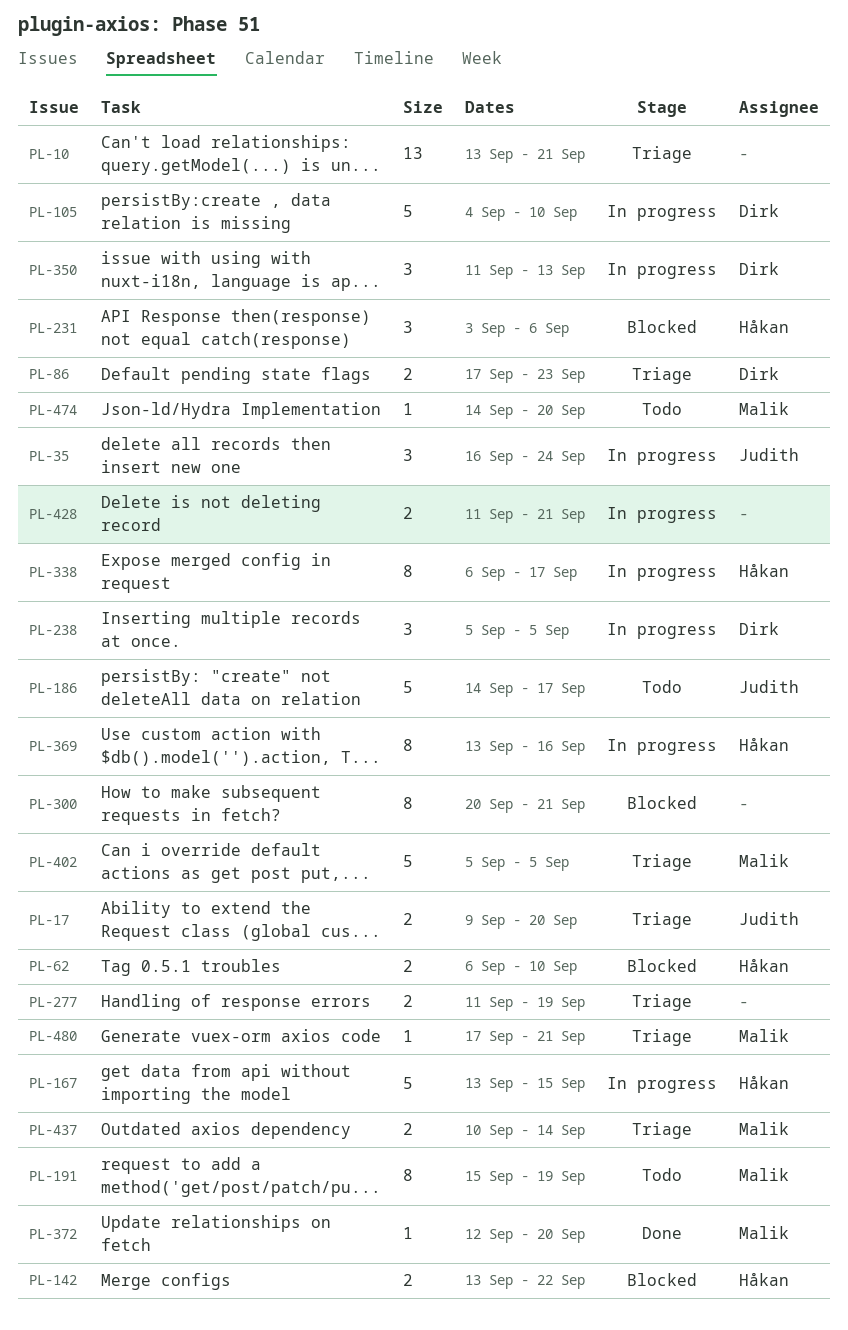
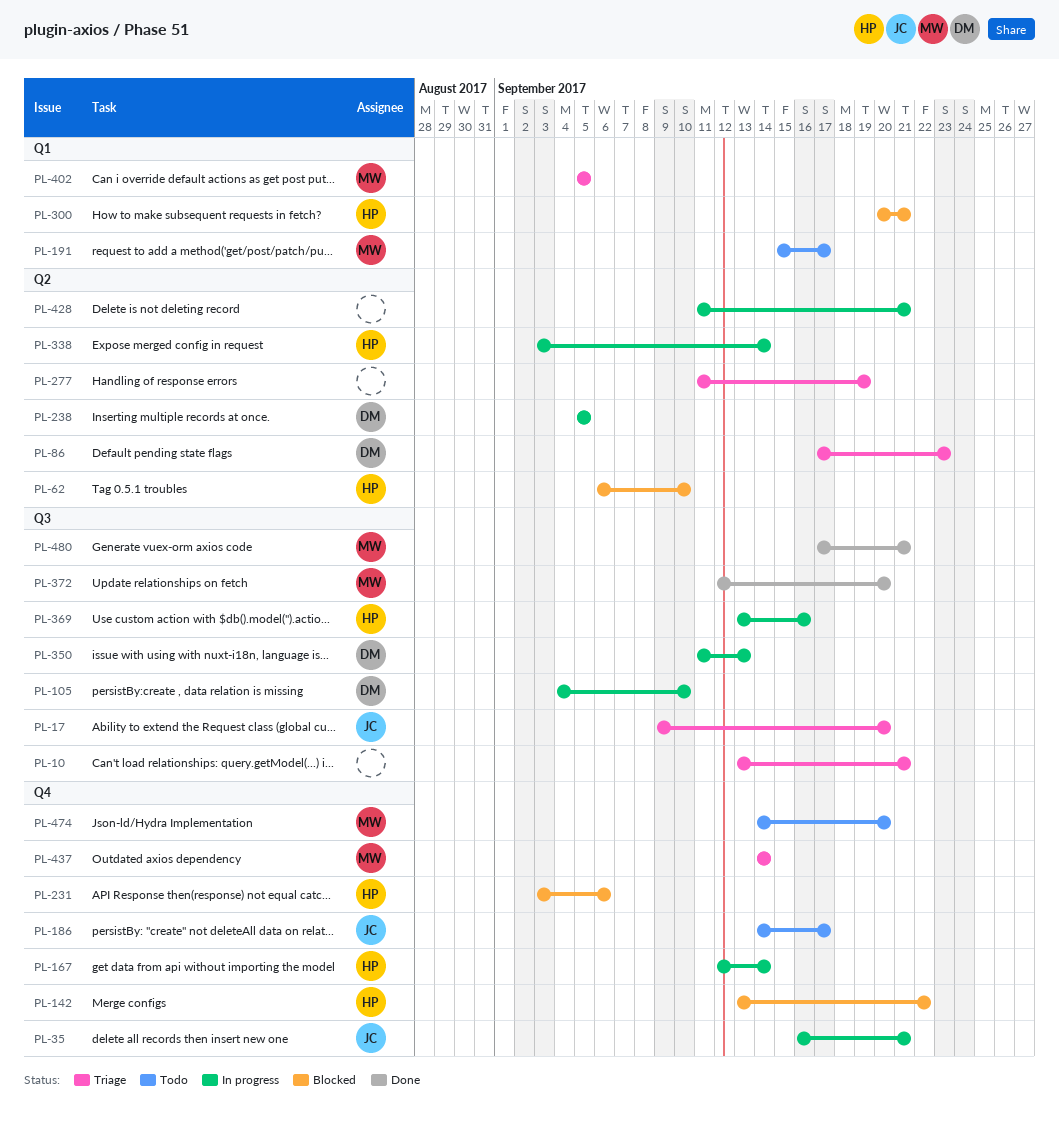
PL-35, due: Sep 24 -> Sep 21
PL-167, start: Sep 13 -> Sep 12
PL-167, due: Sep 15 -> Sep 14
PL-191, due: Sep 19 -> Sep 17
PL-300, owner: none -> Håkan
PL-338, start: Sep 6 -> Sep 3
PL-338, due: Sep 17 -> Sep 14
PL-437, start: Sep 10 -> Sep 14
PL-480, status: Triage -> Done

